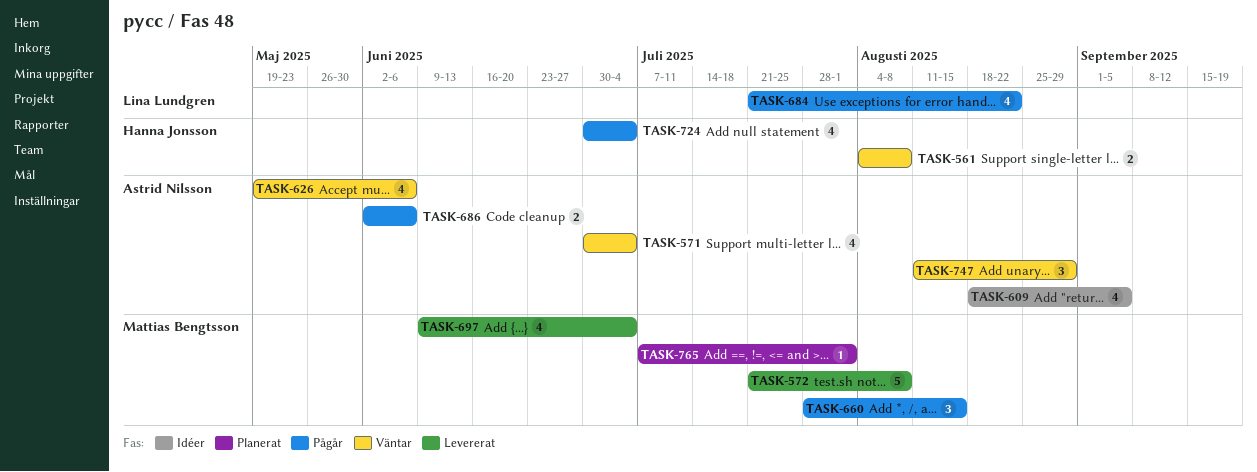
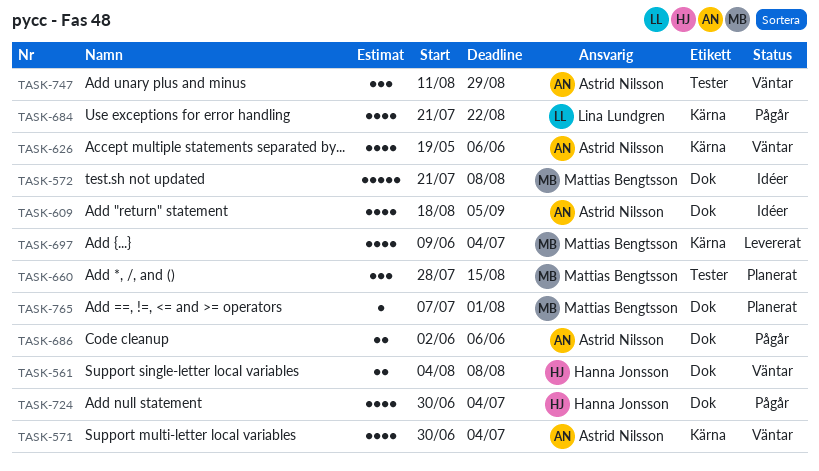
TASK-572, status: Levererat -> Idéer
TASK-660, status: Pågår -> Planerat

